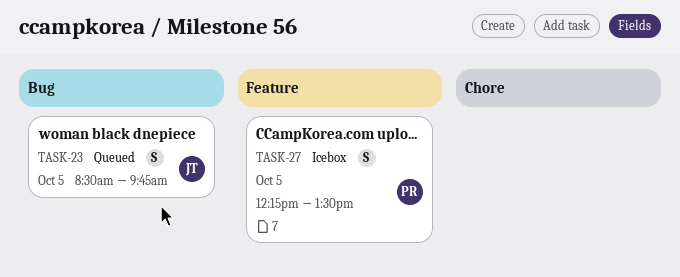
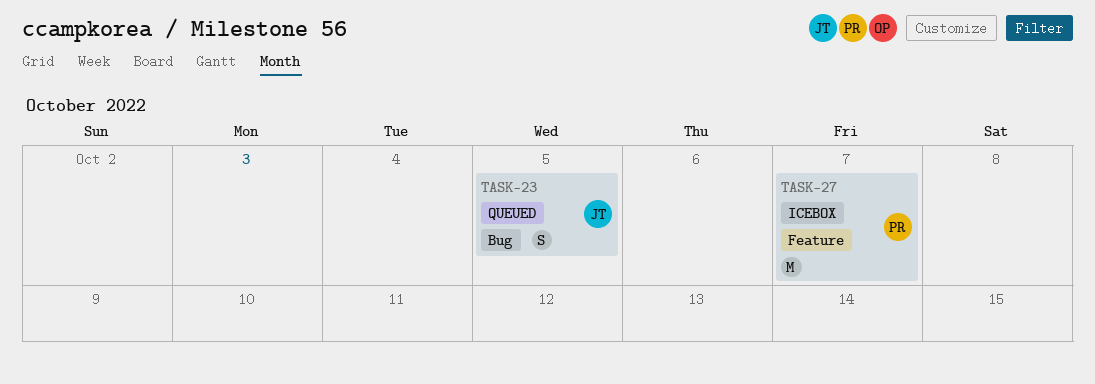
TASK-27, estimate: S -> M
TASK-27, day: Oct 5 -> Oct 7

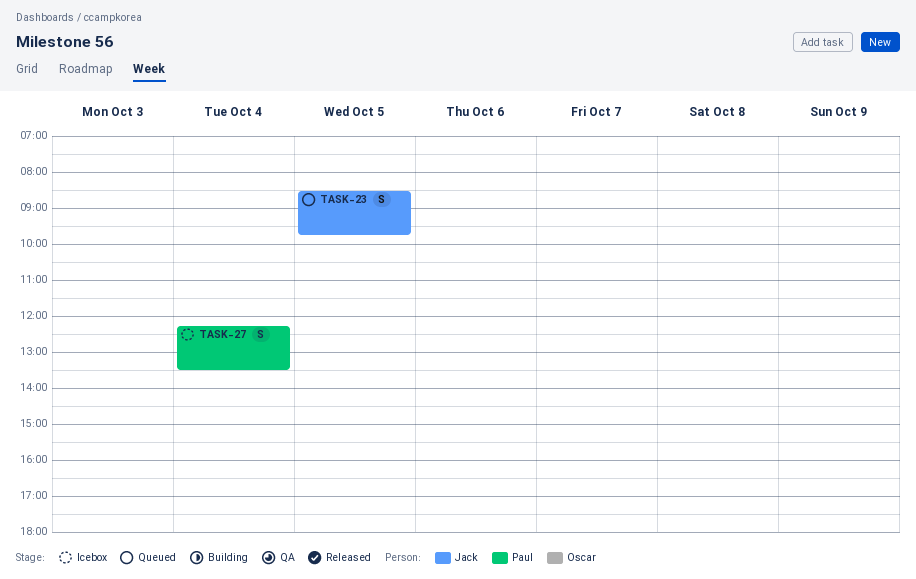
TASK-27, estimate: M -> S
TASK-27, day: Oct 7 -> Oct 4

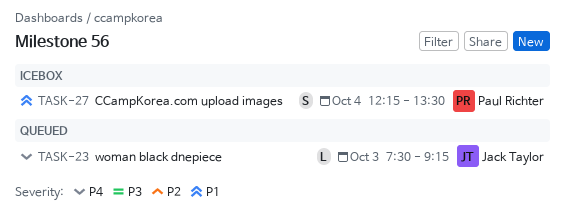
TASK-23, estimate: S -> L
TASK-23, day: Oct 5 -> Oct 3
TASK-23, begins: 08:30 -> 07:30
TASK-23, ends: 09:45 -> 09:15

